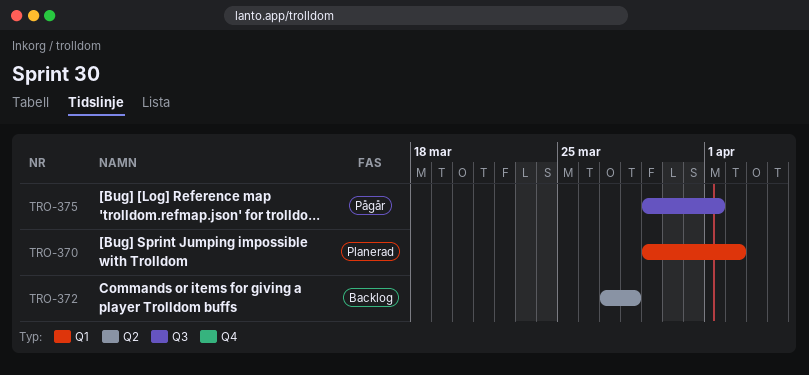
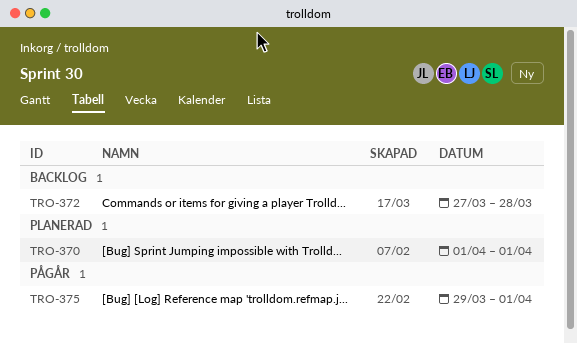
TRO-370, start: Mar 29 -> Apr 1
TRO-370, due: Apr 2 -> Apr 1

